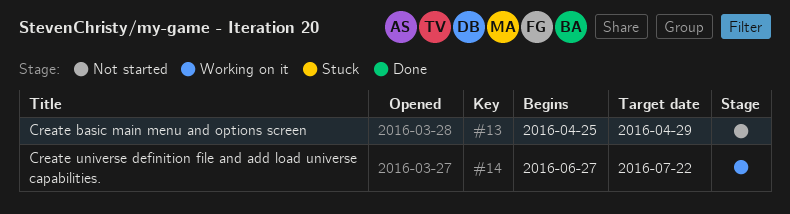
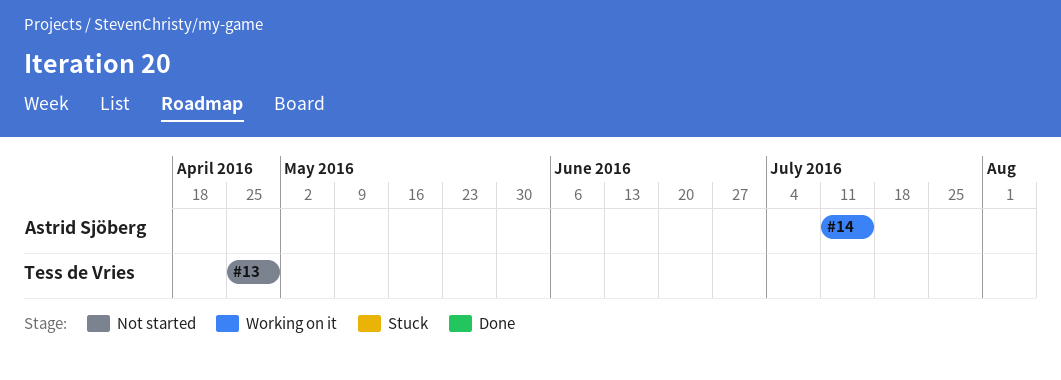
#14, start: Jun 27 -> Jul 11
#14, due: Jul 22 -> Jul 15

